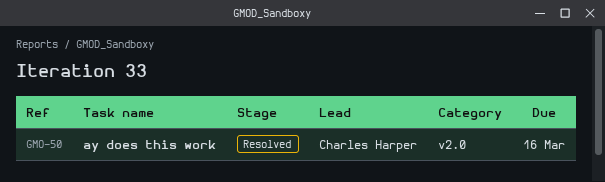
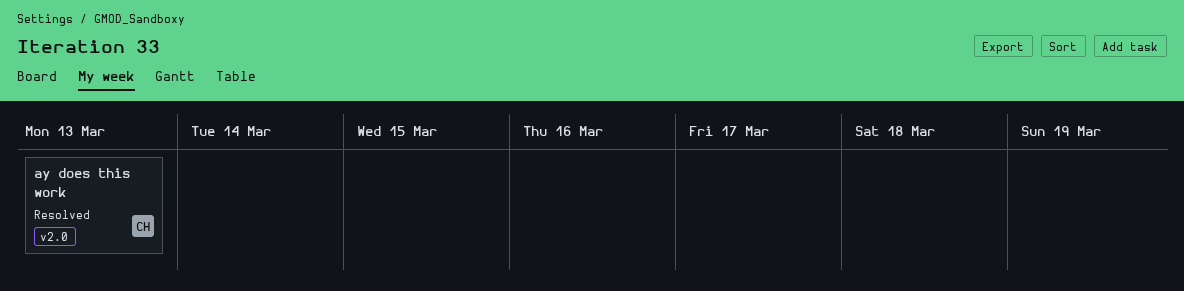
ay does this work, due: Mar 16 -> Mar 13

